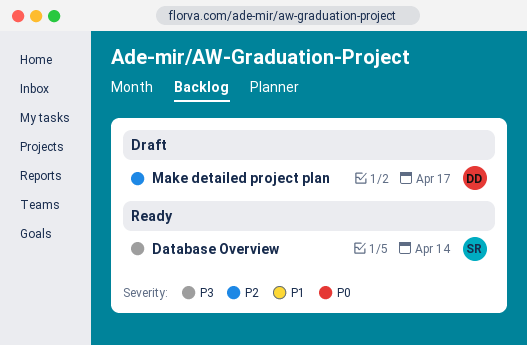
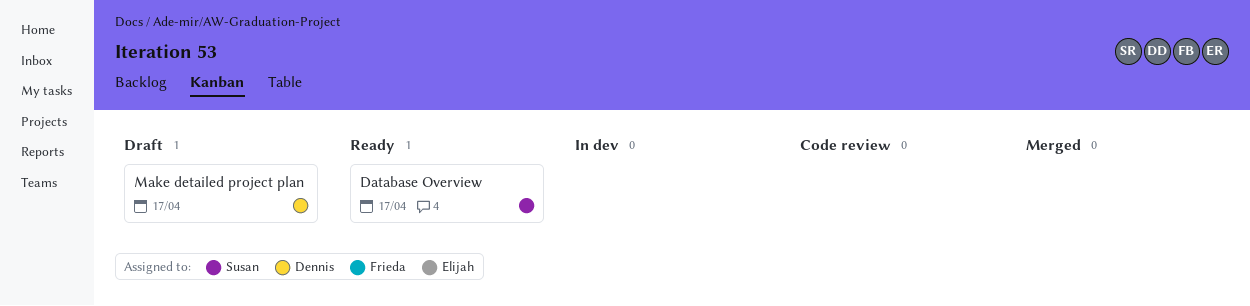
Database Overview, due: Apr 14 -> Apr 17

